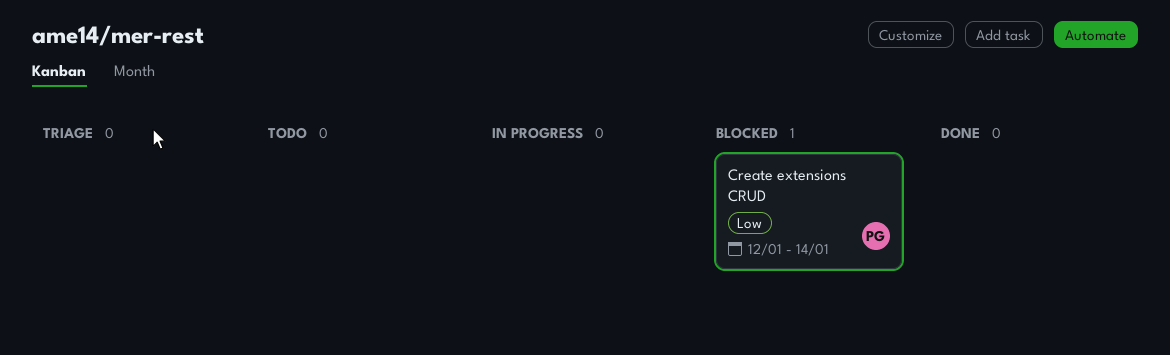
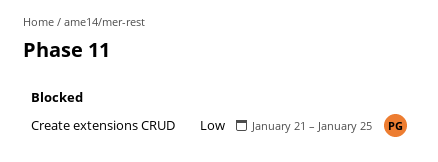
Create extensions CRUD, start: Jan 12 -> Jan 21
Create extensions CRUD, due: Jan 14 -> Jan 25

